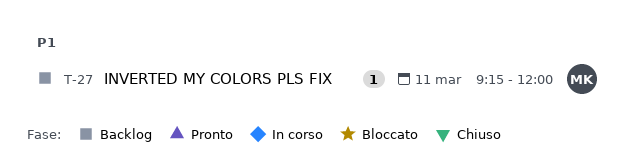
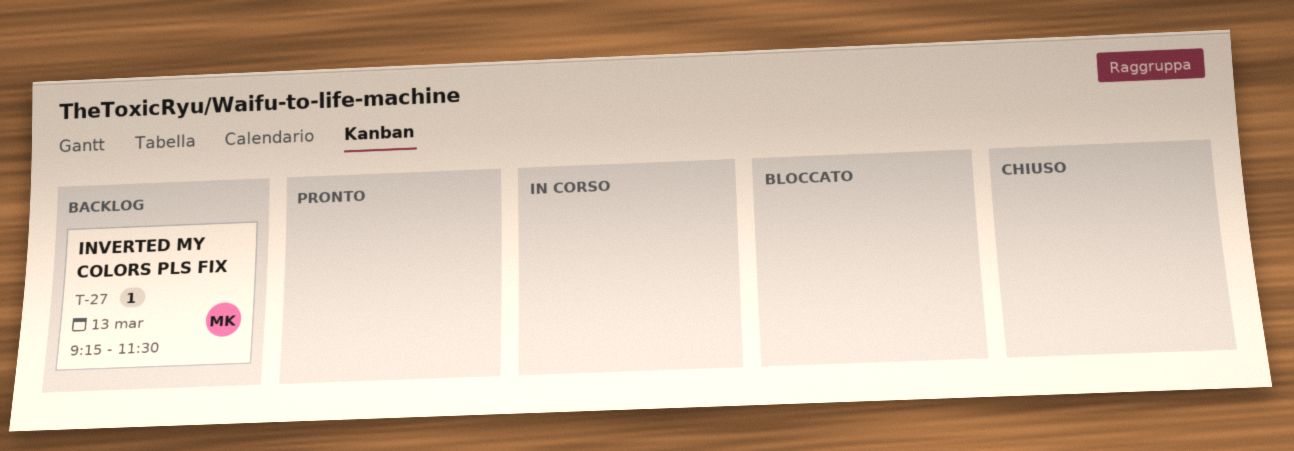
T-27, day: Mar 11 -> Mar 13
T-27, ends: 12:00 -> 11:30

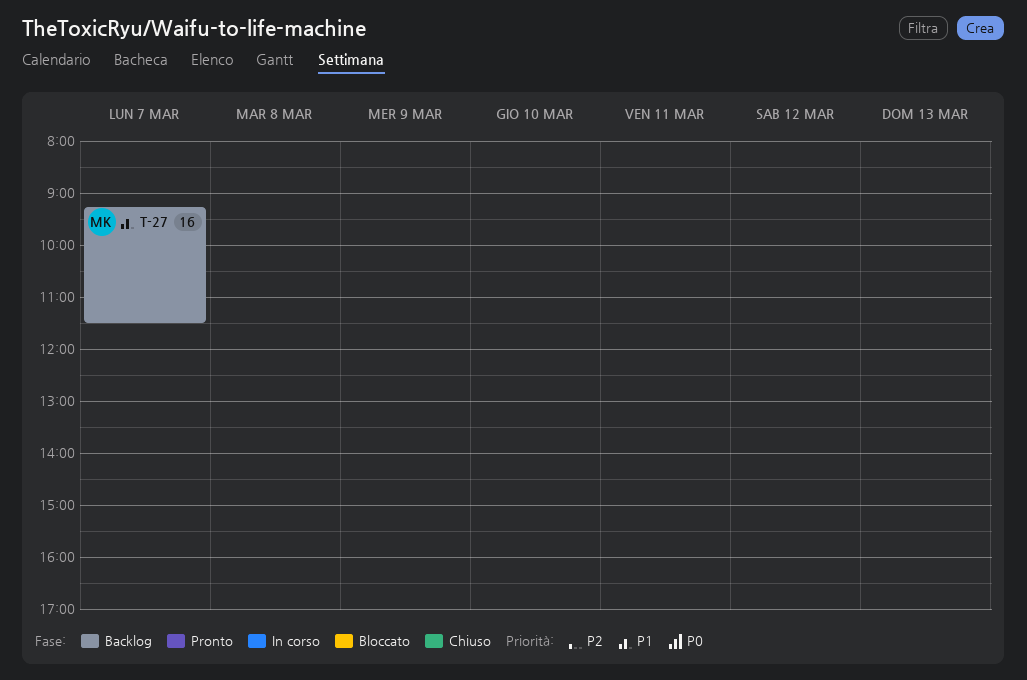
T-27, estimate: 1 -> 16
T-27, day: Mar 13 -> Mar 7

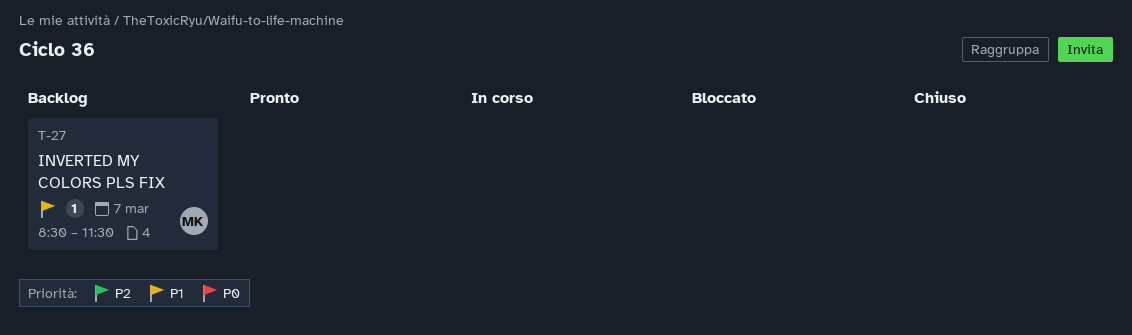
T-27, estimate: 16 -> 1
T-27, begins: 09:15 -> 08:30

